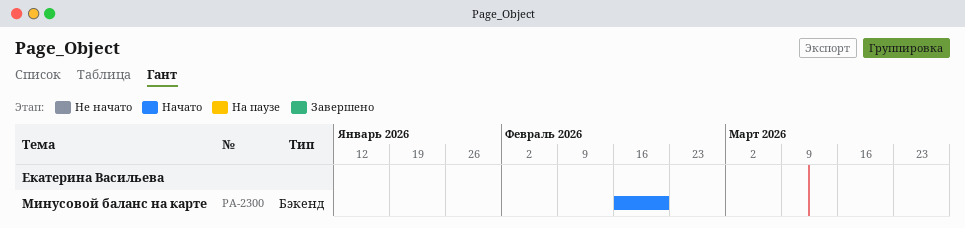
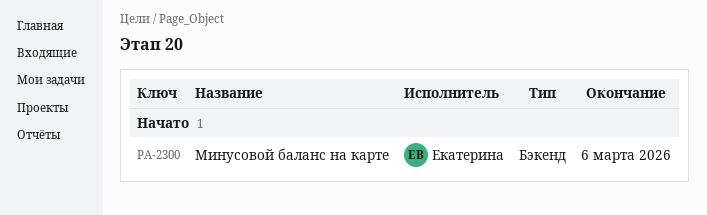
PA-2300, due: Feb 20 -> Mar 6

